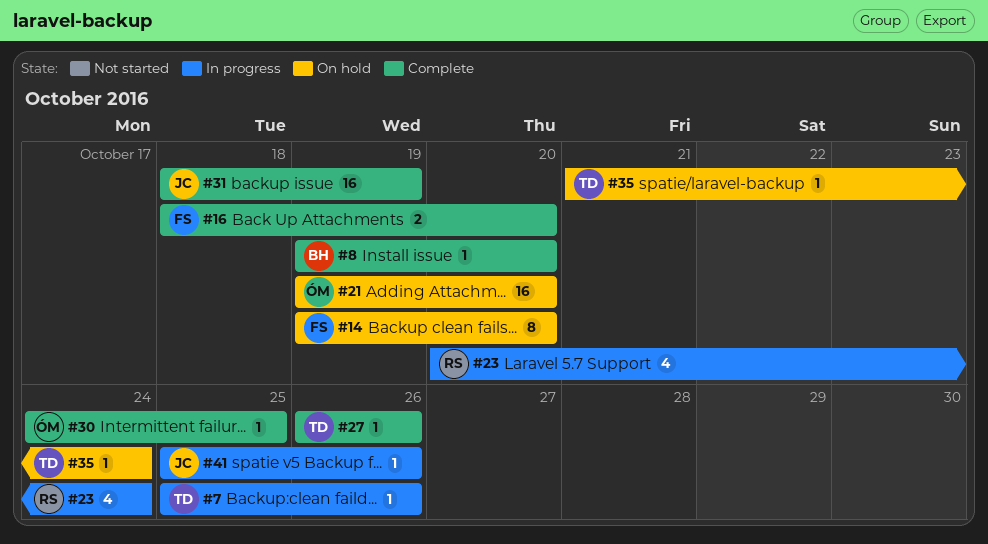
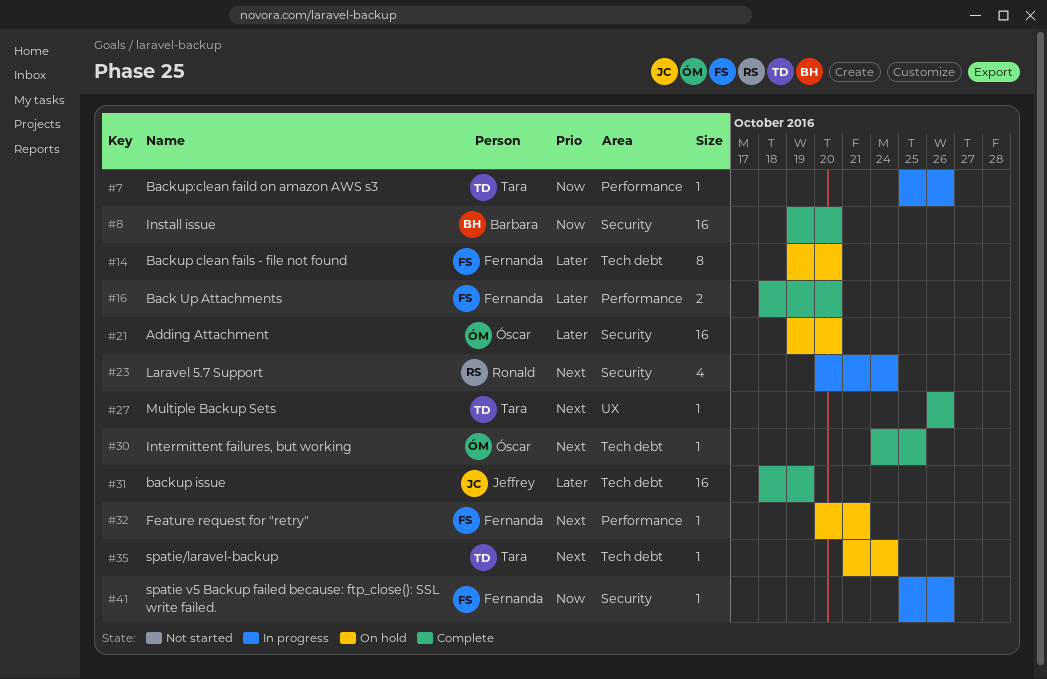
#8, estimate: 1 -> 16
#32: none -> present
#41, owner: Jeffrey -> Fernanda

